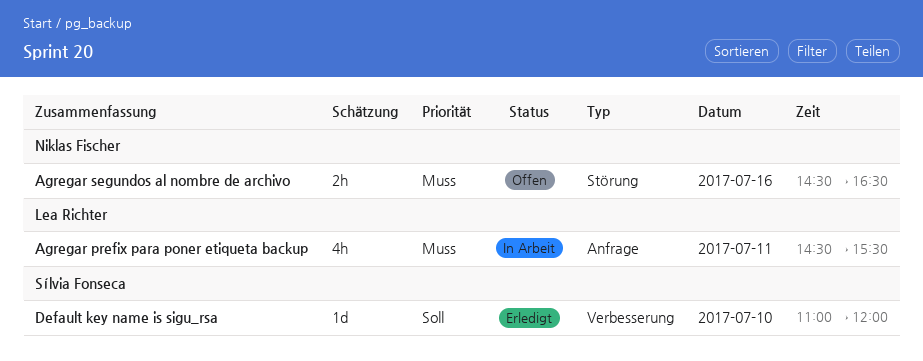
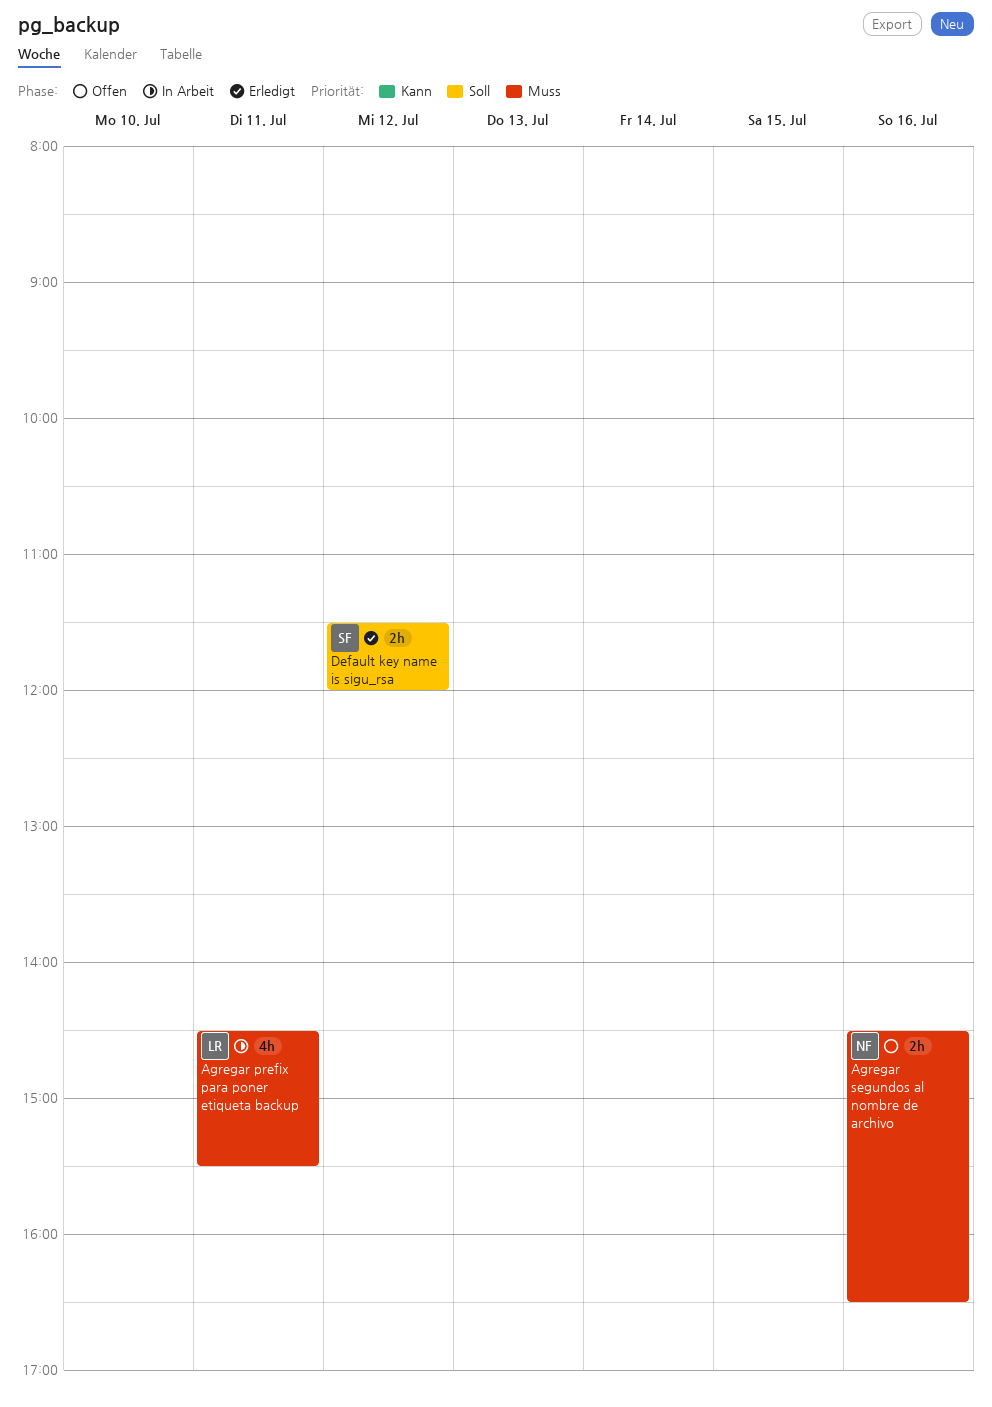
Default key name is sigu_rsa, estimate: 1d -> 2h
Default key name is sigu_rsa, day: Jul 10 -> Jul 12
Default key name is sigu_rsa, begins: 11:00 -> 11:30

